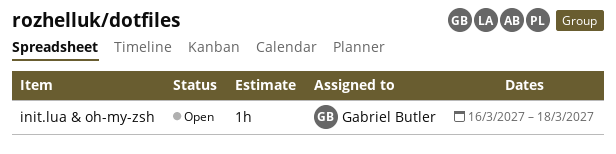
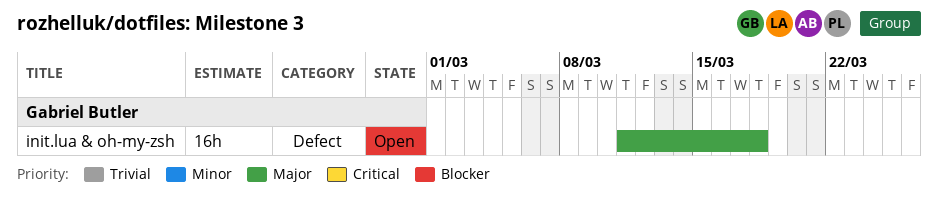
init.lua & oh-my-zsh, estimate: 1h -> 16h
init.lua & oh-my-zsh, start: Mar 16 -> Mar 11

